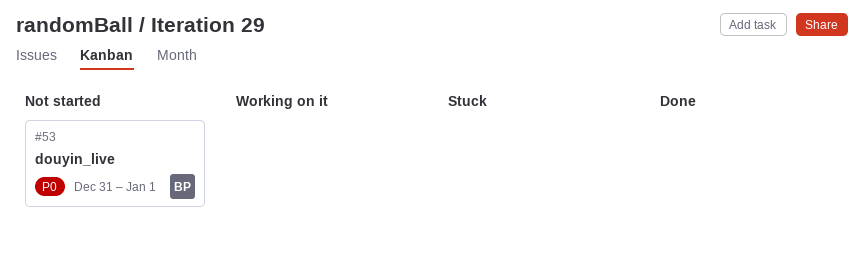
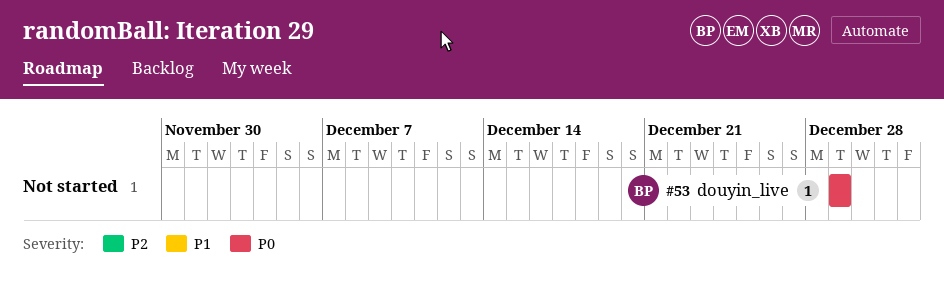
#53, start: Dec 31 -> Dec 29
#53, due: Jan 1 -> Dec 29

